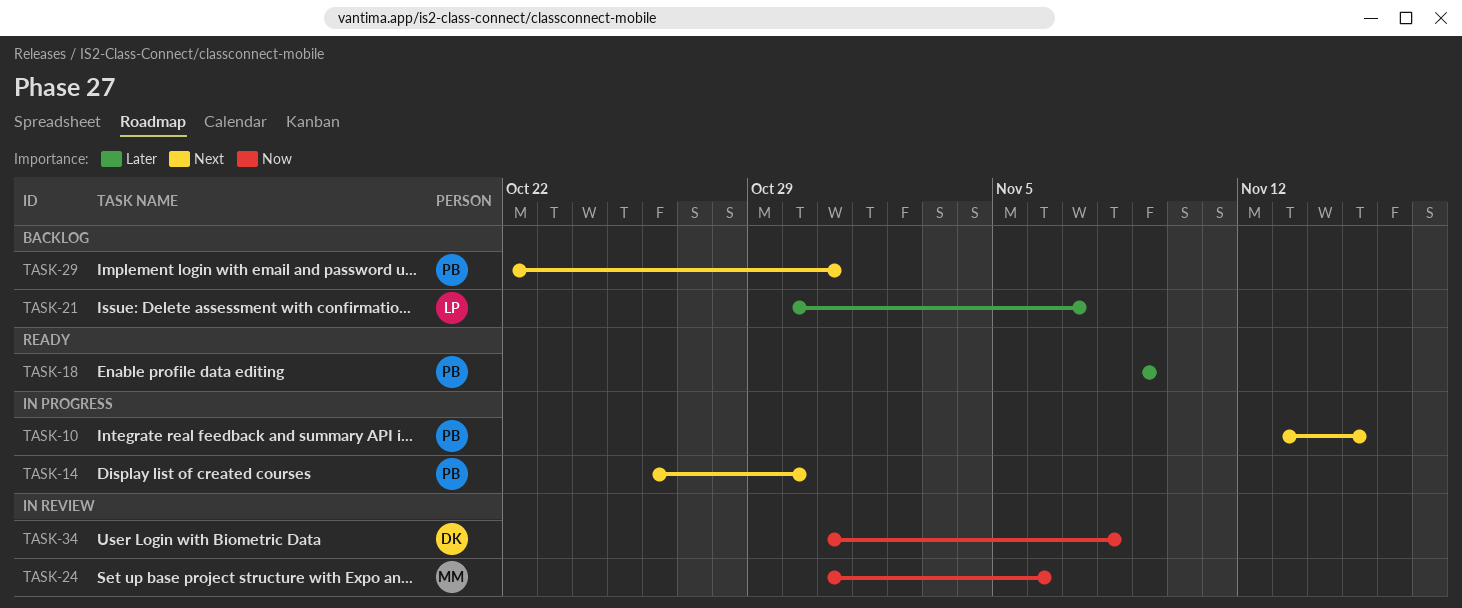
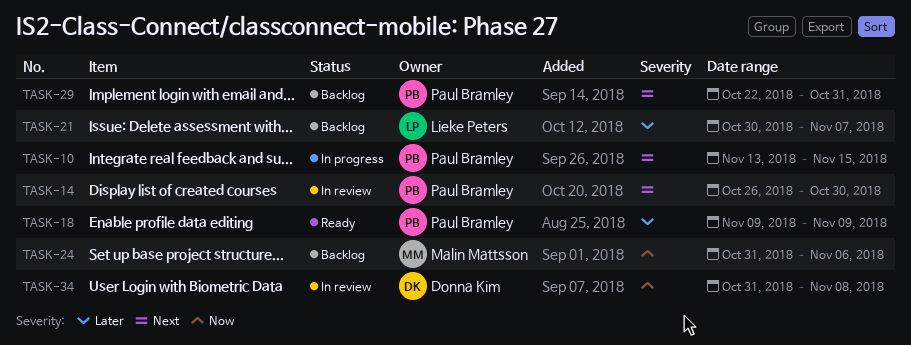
TASK-14, status: In progress -> In review
TASK-24, status: In review -> Backlog

